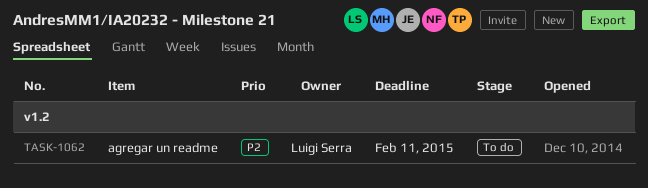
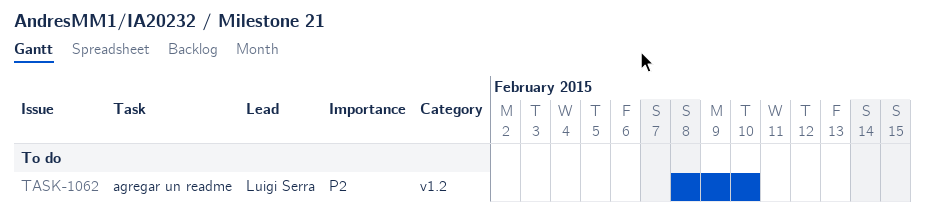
TASK-1062, due: Feb 11 -> Feb 10

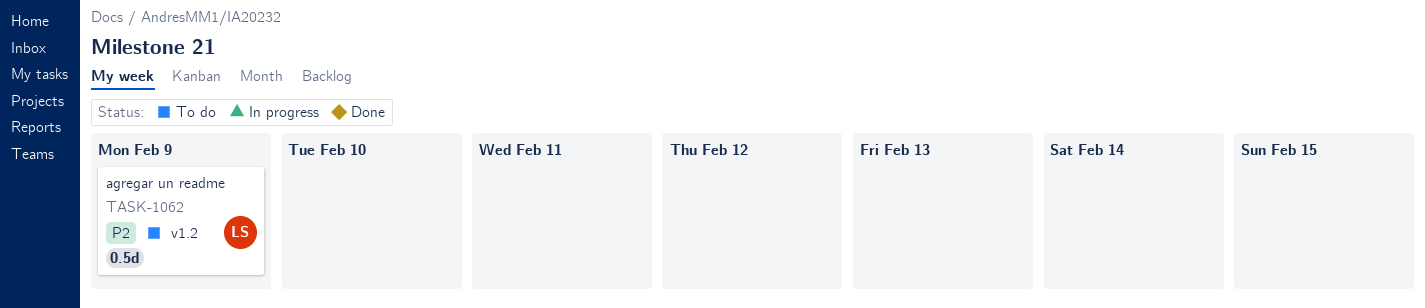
TASK-1062, due: Feb 10 -> Feb 9

